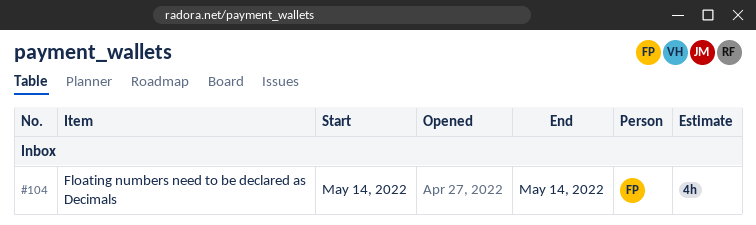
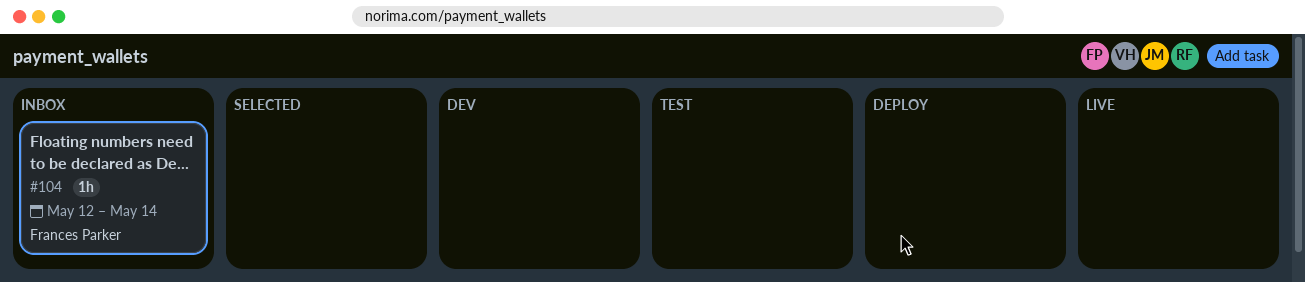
#104, estimate: 4h -> 1h
#104, start: May 14 -> May 12

